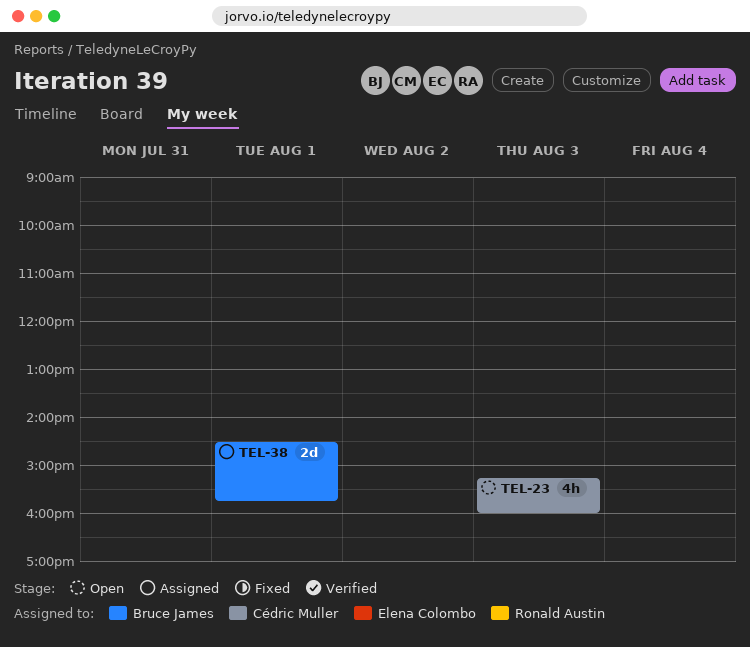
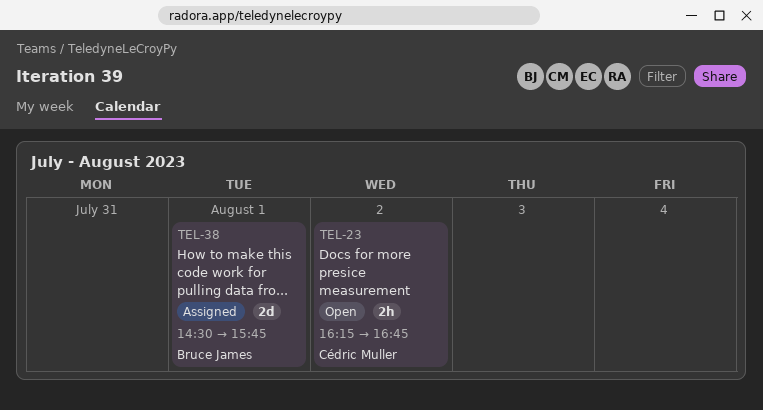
TEL-23, estimate: 4h -> 2h
TEL-23, day: Aug 3 -> Aug 2
TEL-23, begins: 15:15 -> 16:15
TEL-23, ends: 16:00 -> 16:45

